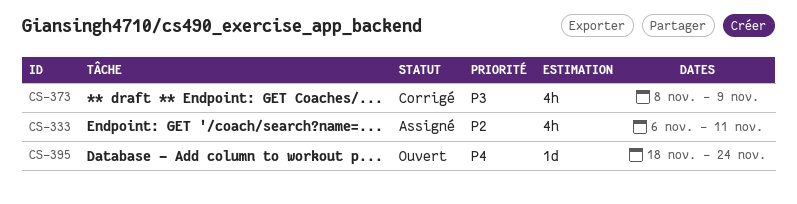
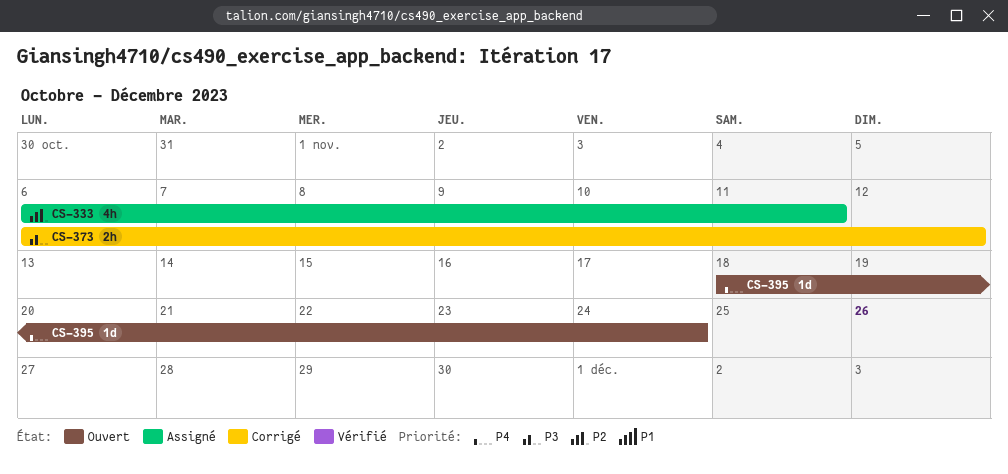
CS-373, estimate: 4h -> 2h
CS-373, start: Nov 8 -> Nov 6
CS-373, due: Nov 9 -> Nov 12

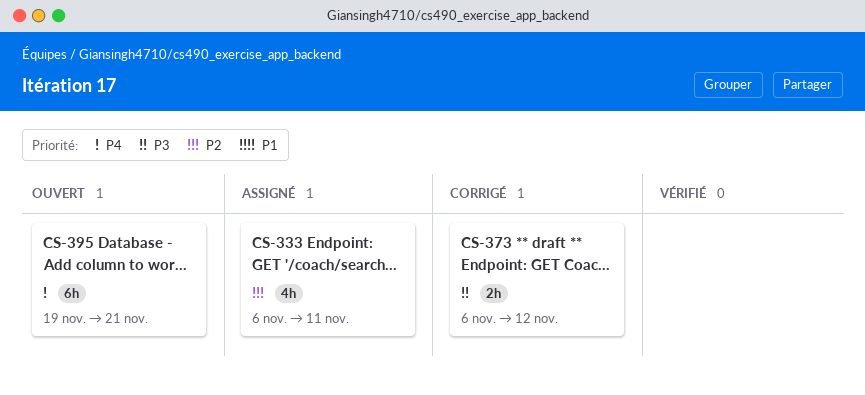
CS-395, estimate: 1d -> 6h
CS-395, start: Nov 18 -> Nov 19
CS-395, due: Nov 24 -> Nov 21

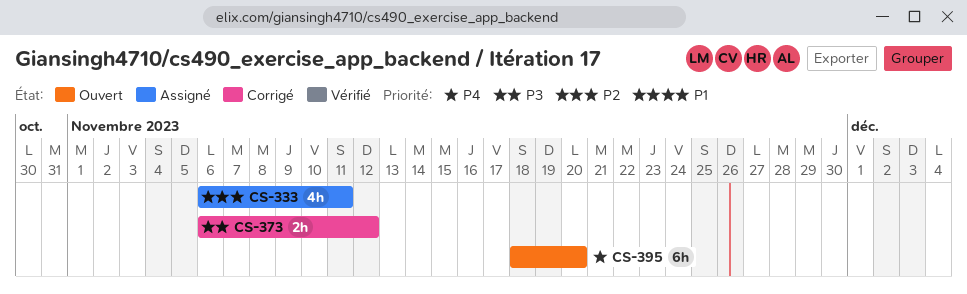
CS-395, start: Nov 19 -> Nov 18
CS-395, due: Nov 21 -> Nov 20

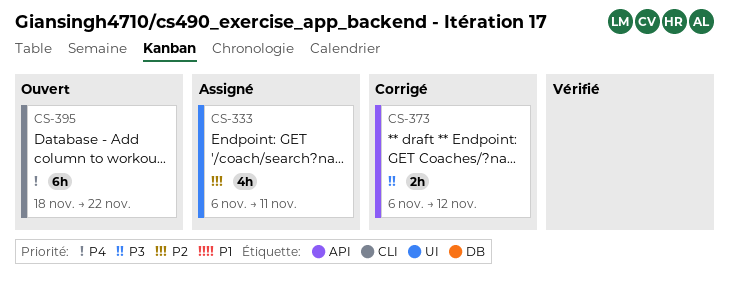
CS-395, due: Nov 20 -> Nov 22

